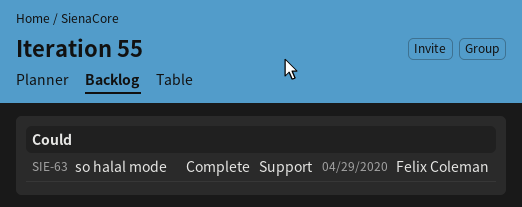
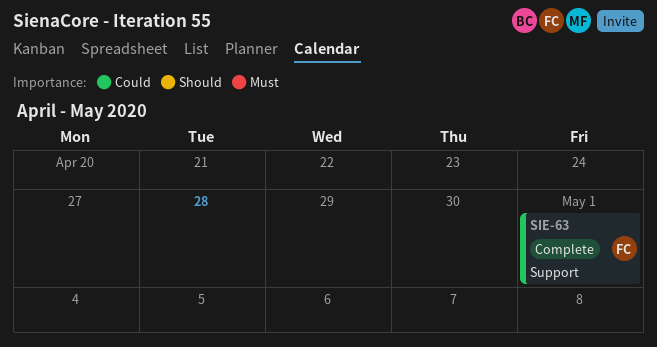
SIE-63, due: Apr 29 -> May 1

